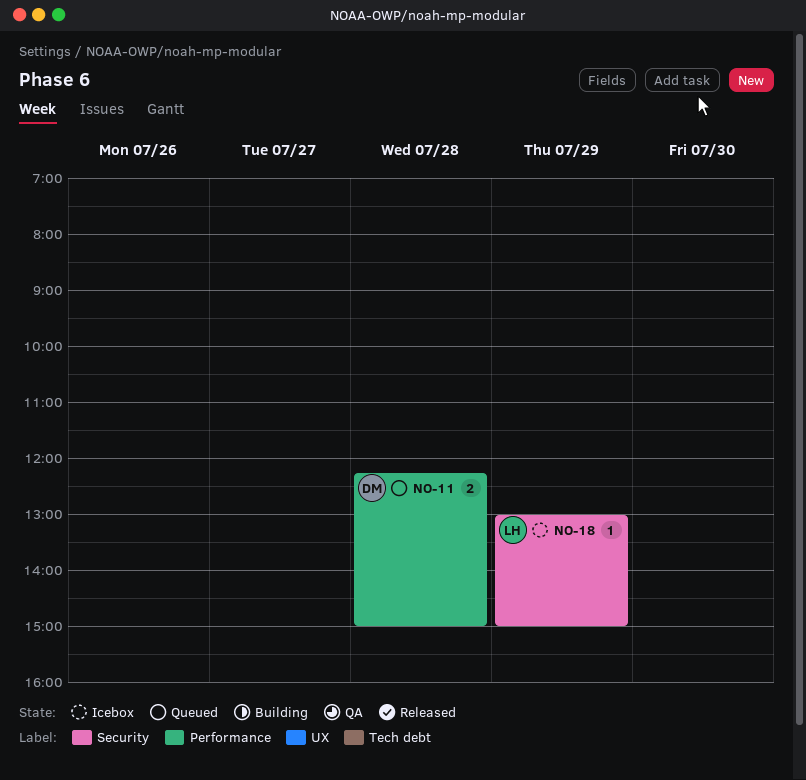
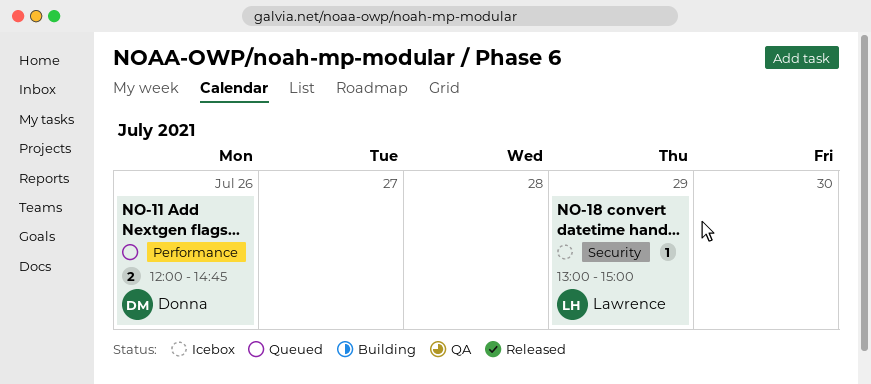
NO-11, day: Jul 28 -> Jul 26
NO-11, begins: 12:15 -> 12:00
NO-11, ends: 15:00 -> 14:45

